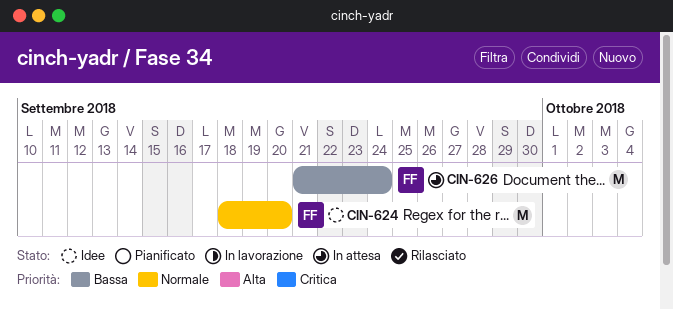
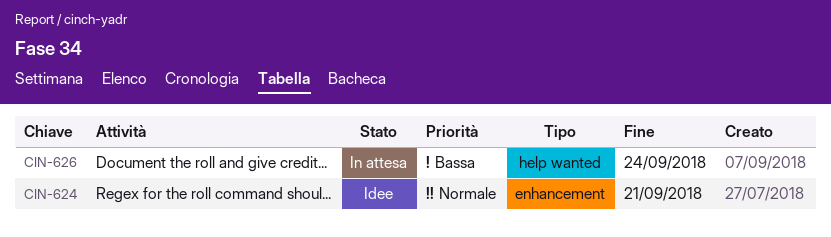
CIN-624, due: Sep 20 -> Sep 21

